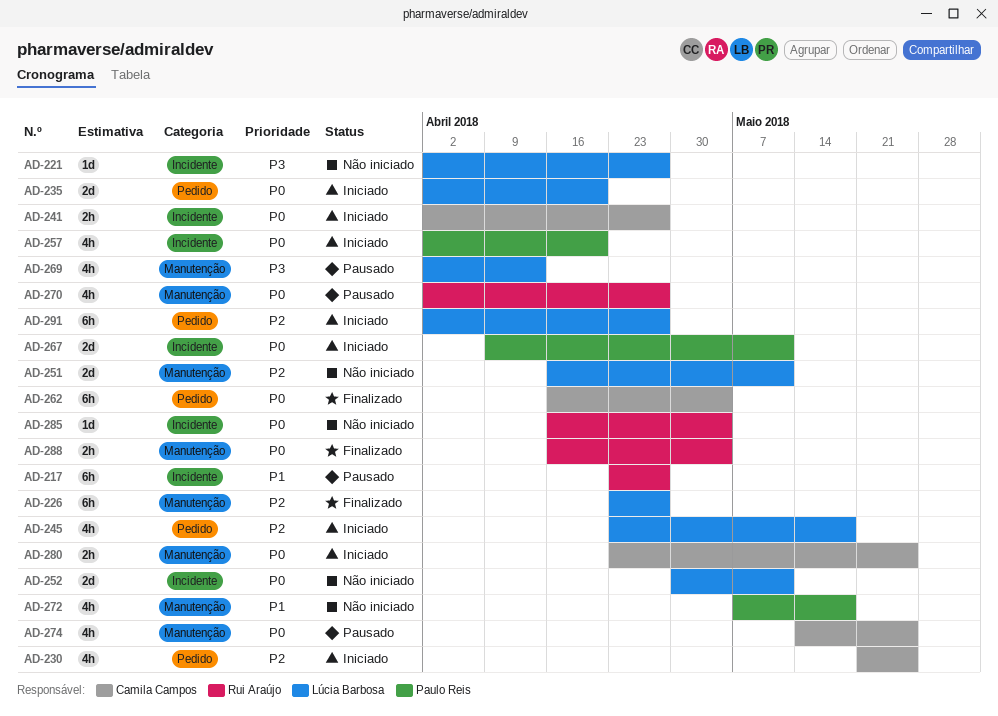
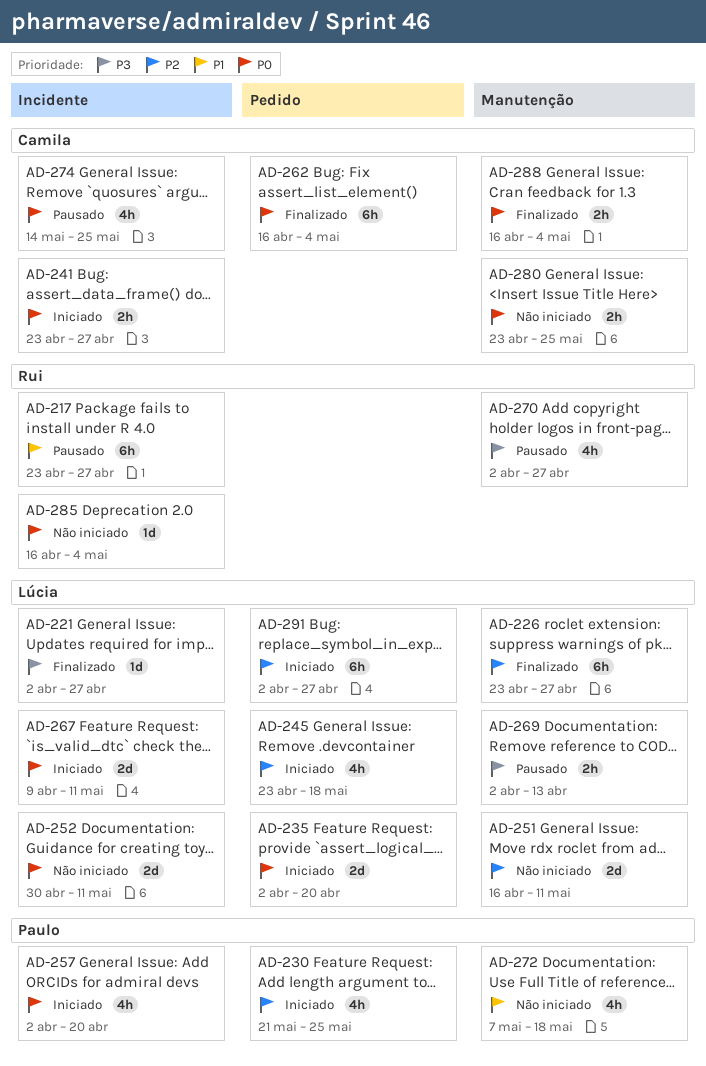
AD-221, status: Não iniciado -> Finalizado
AD-230, owner: Camila Campos -> Paulo Reis
AD-241, start: Apr 2 -> Apr 23
AD-267, owner: Paulo Reis -> Lúcia Barbosa
AD-269, estimate: 4h -> 2h
AD-270, priority: P0 -> P3
AD-274, label: Manutenção -> Incidente
AD-280, status: Iniciado -> Não iniciado
AD-288, owner: Rui Araújo -> Camila Campos

